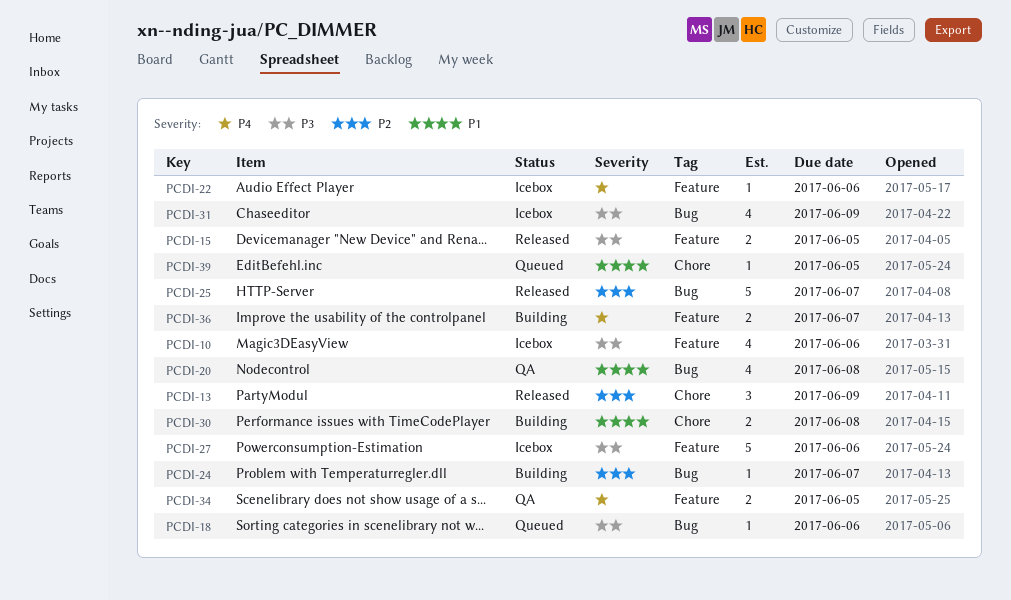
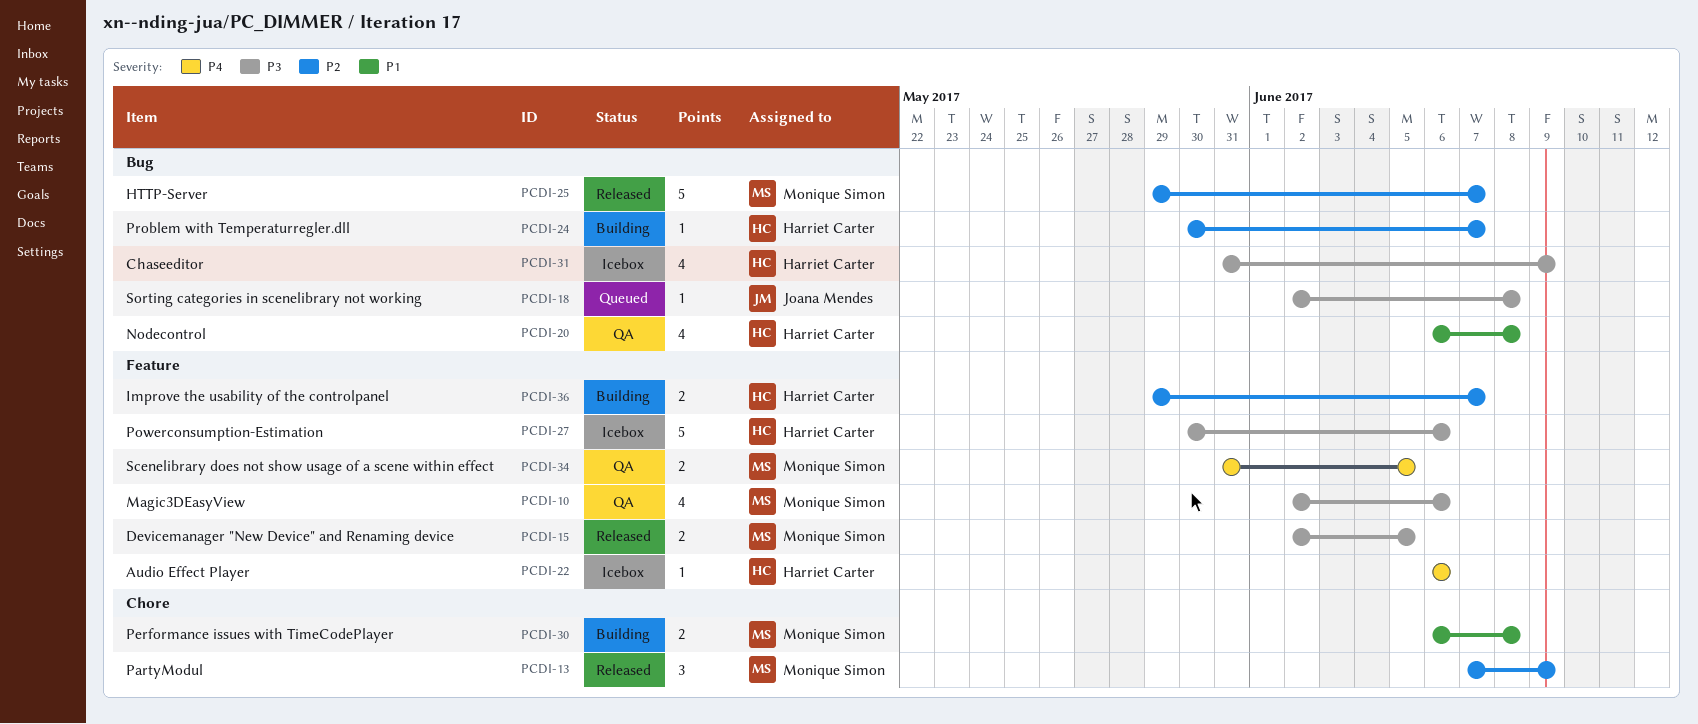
PCDI-10, status: Icebox -> QA
PCDI-18, due: Jun 6 -> Jun 8
PCDI-36, priority: P4 -> P2
PCDI-39: present -> none

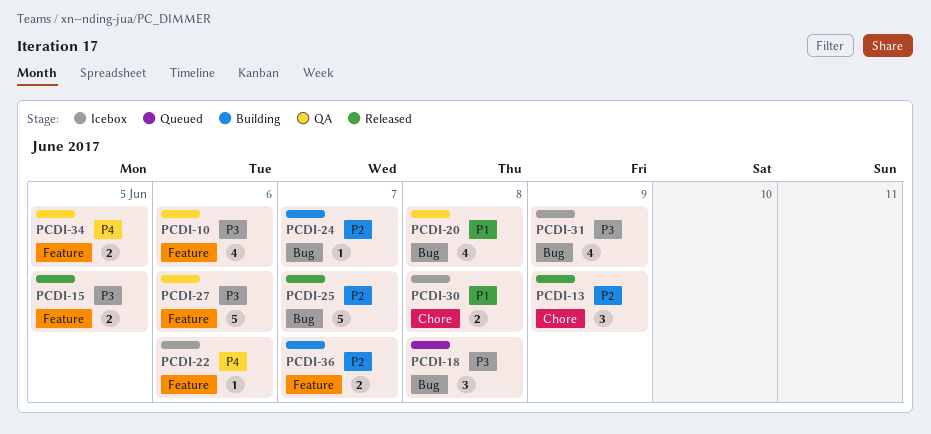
PCDI-18, estimate: 1 -> 3
PCDI-27, status: Icebox -> QA
PCDI-30, status: Building -> Icebox

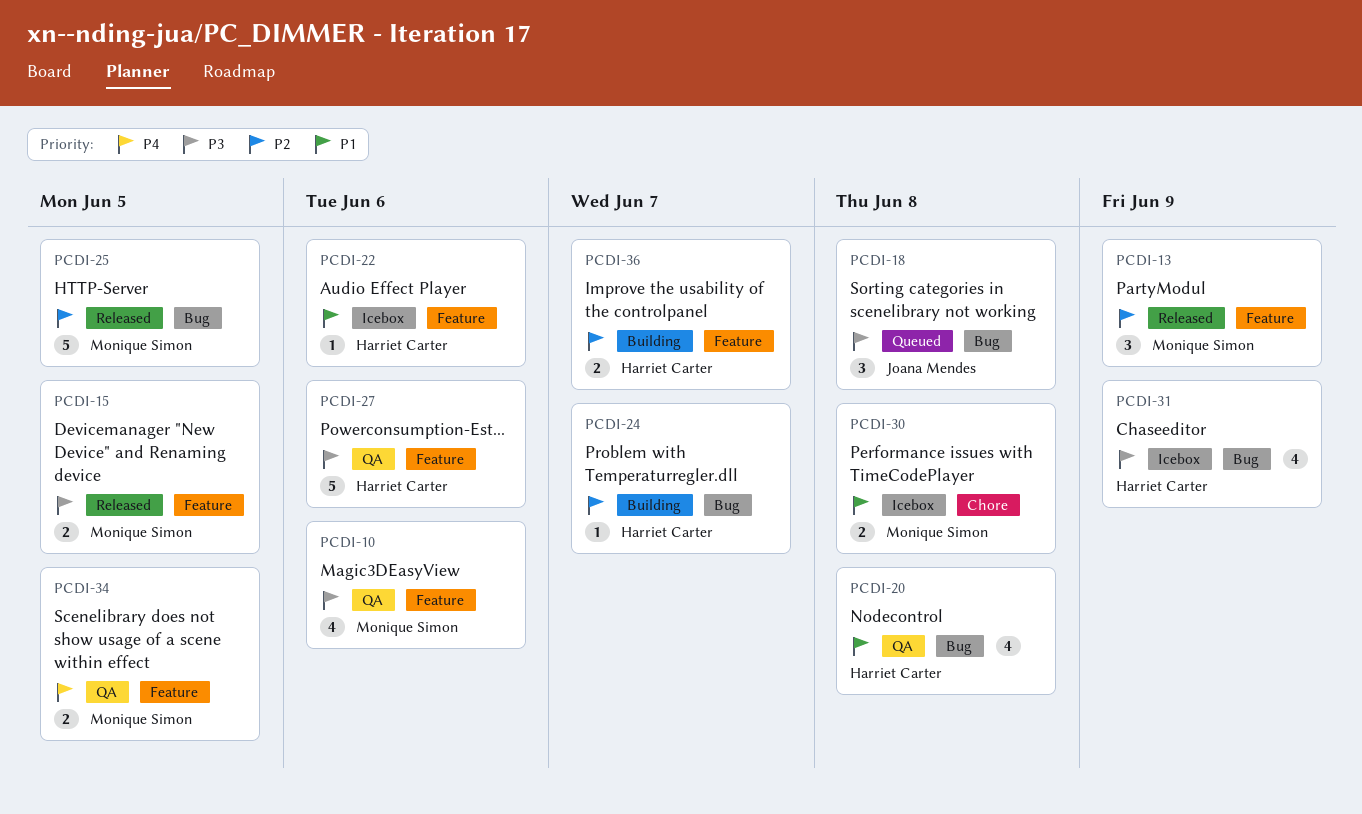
PCDI-13, label: Chore -> Feature
PCDI-22, priority: P4 -> P1
PCDI-25, due: Jun 7 -> Jun 5

